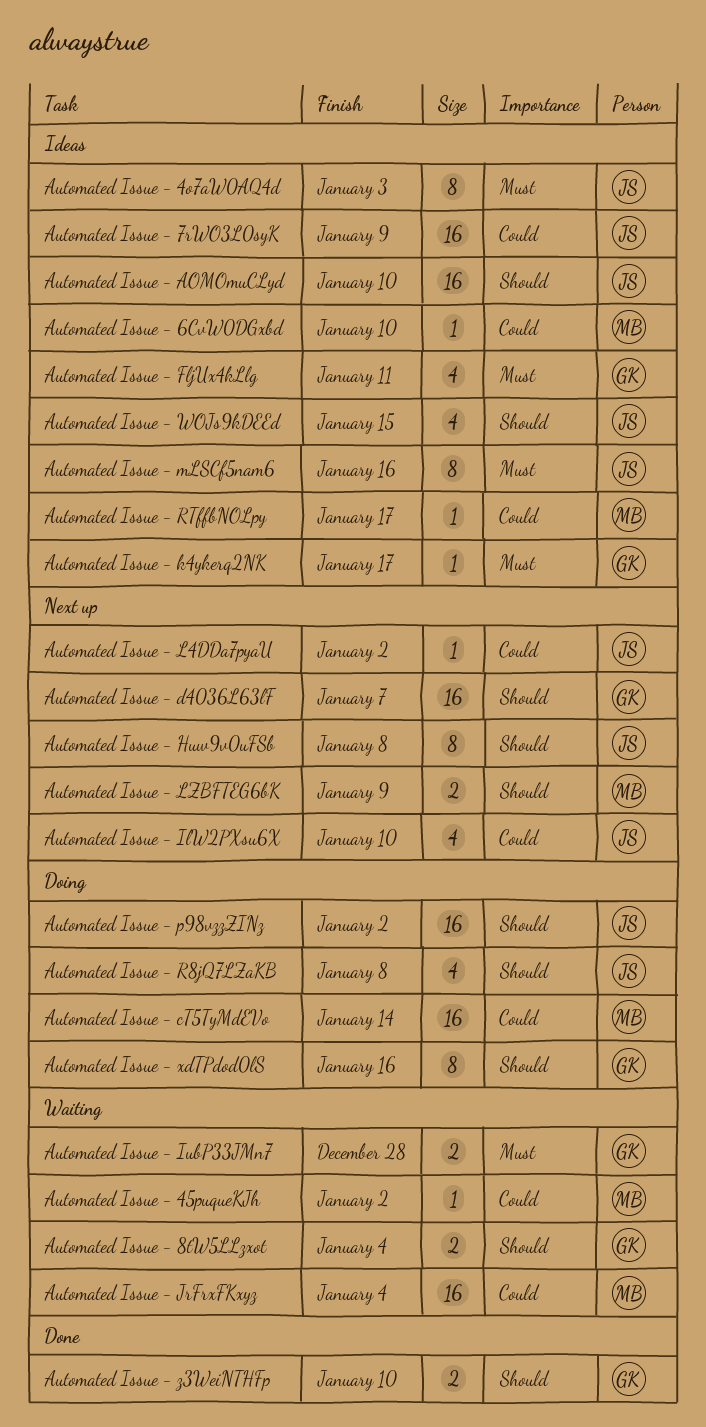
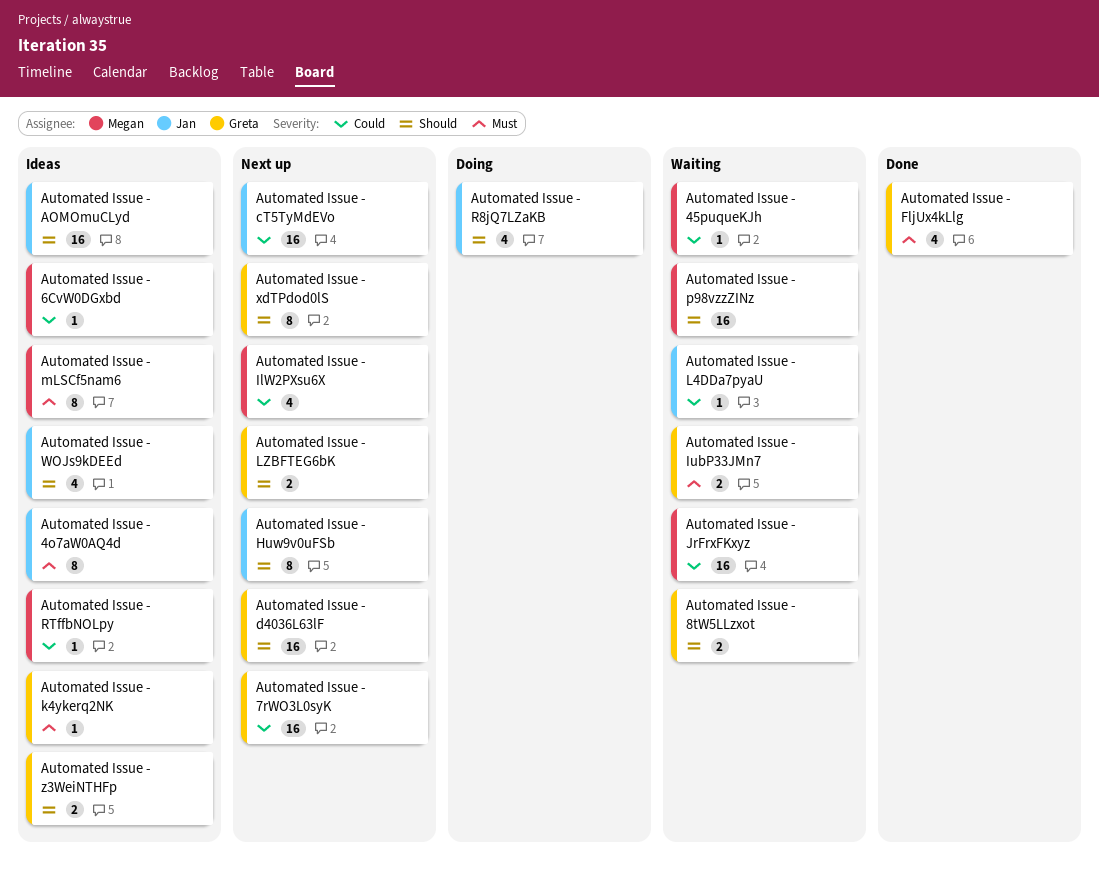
Automated Issue - 7rWO3L0syK, status: Ideas -> Next up
Automated Issue - 7rWO3L0syK, owner: Jan -> Greta
Automated Issue - cT5TyMdEVo, status: Doing -> Next up
Automated Issue - cT5TyMdEVo, owner: Megan -> Jan
Automated Issue - FljUx4kLlg, status: Ideas -> Done
Automated Issue - IlW2PXsu6X, owner: Jan -> Megan
Automated Issue - L4DDa7pyaU, status: Next up -> Waiting
Automated Issue - LZBFTEG6bK, owner: Megan -> Greta
Automated Issue - mLSCf5nam6, owner: Jan -> Megan
Automated Issue - p98vzzZINz, status: Doing -> Waiting
Automated Issue - p98vzzZINz, owner: Jan -> Megan
Automated Issue - xdTPdod0lS, status: Doing -> Next up
Automated Issue - z3WeiNTHFp, status: Done -> Ideas

